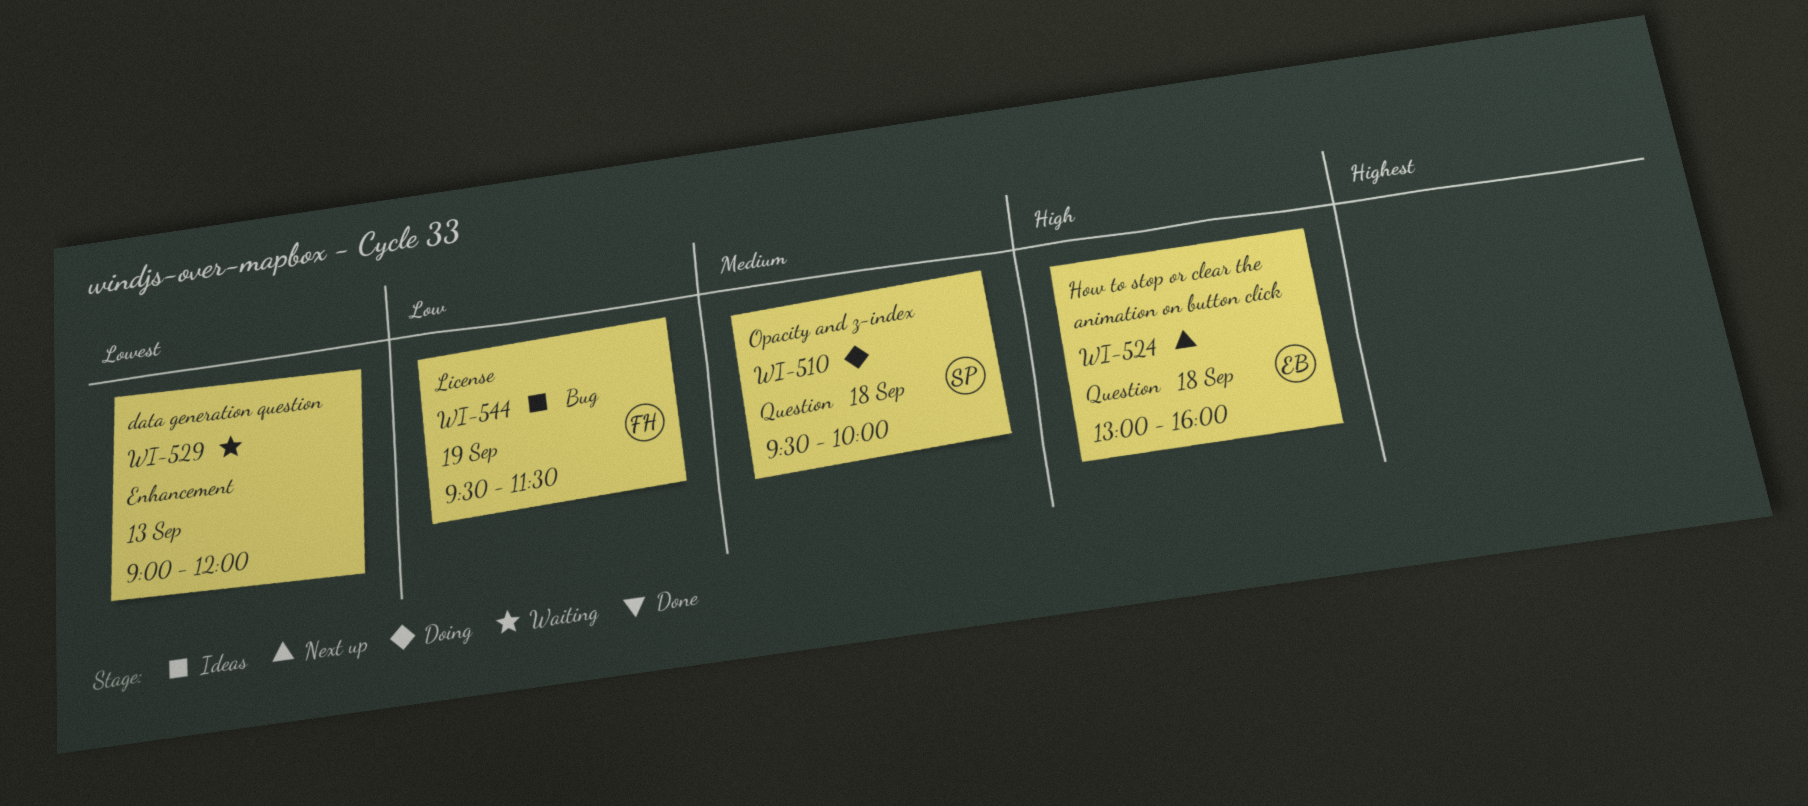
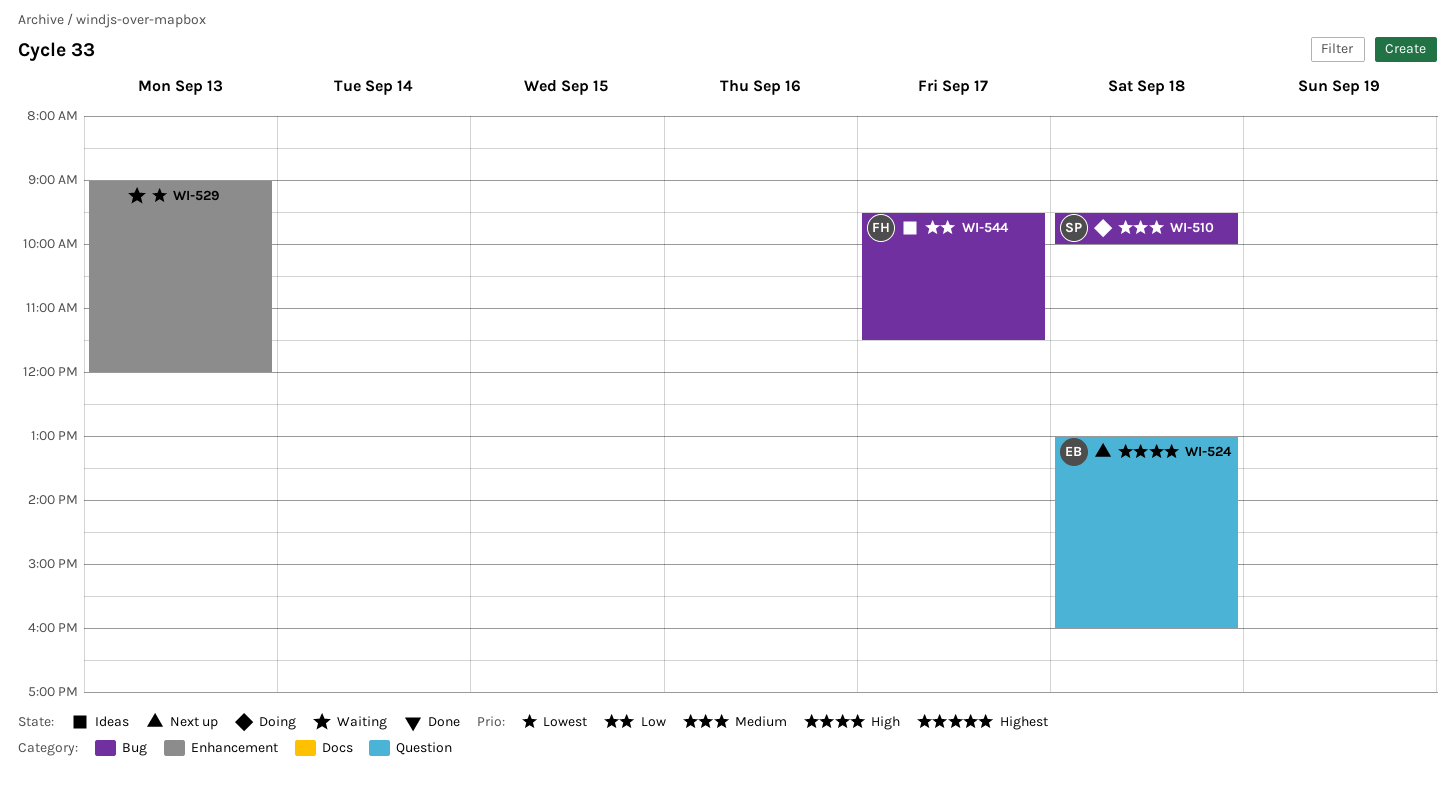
WI-510, label: Question -> Bug
WI-544, day: Sep 19 -> Sep 17

